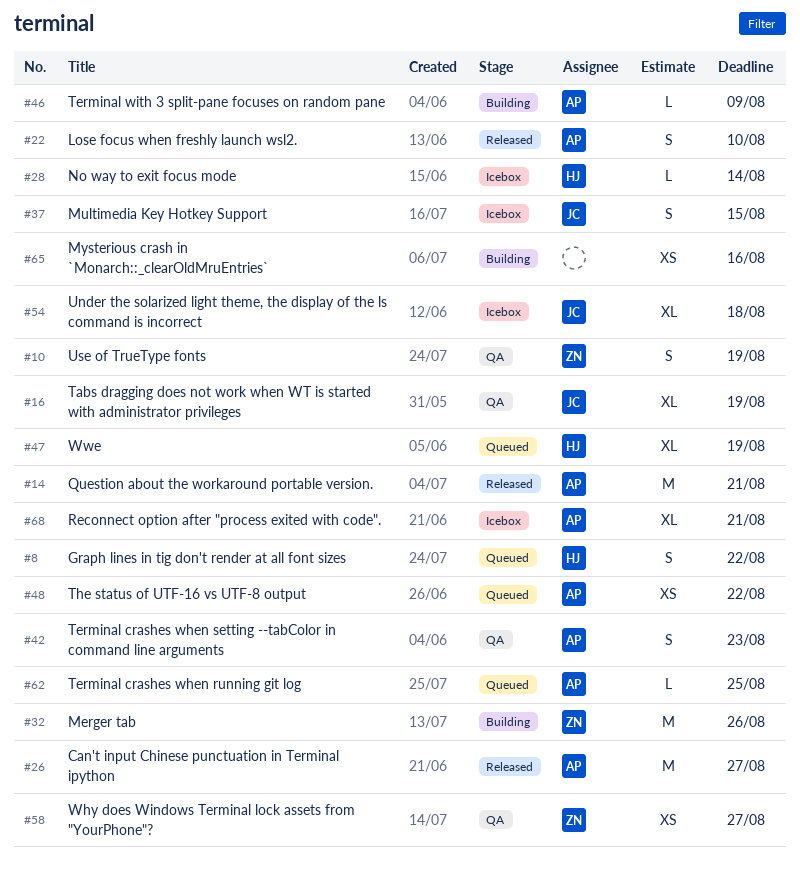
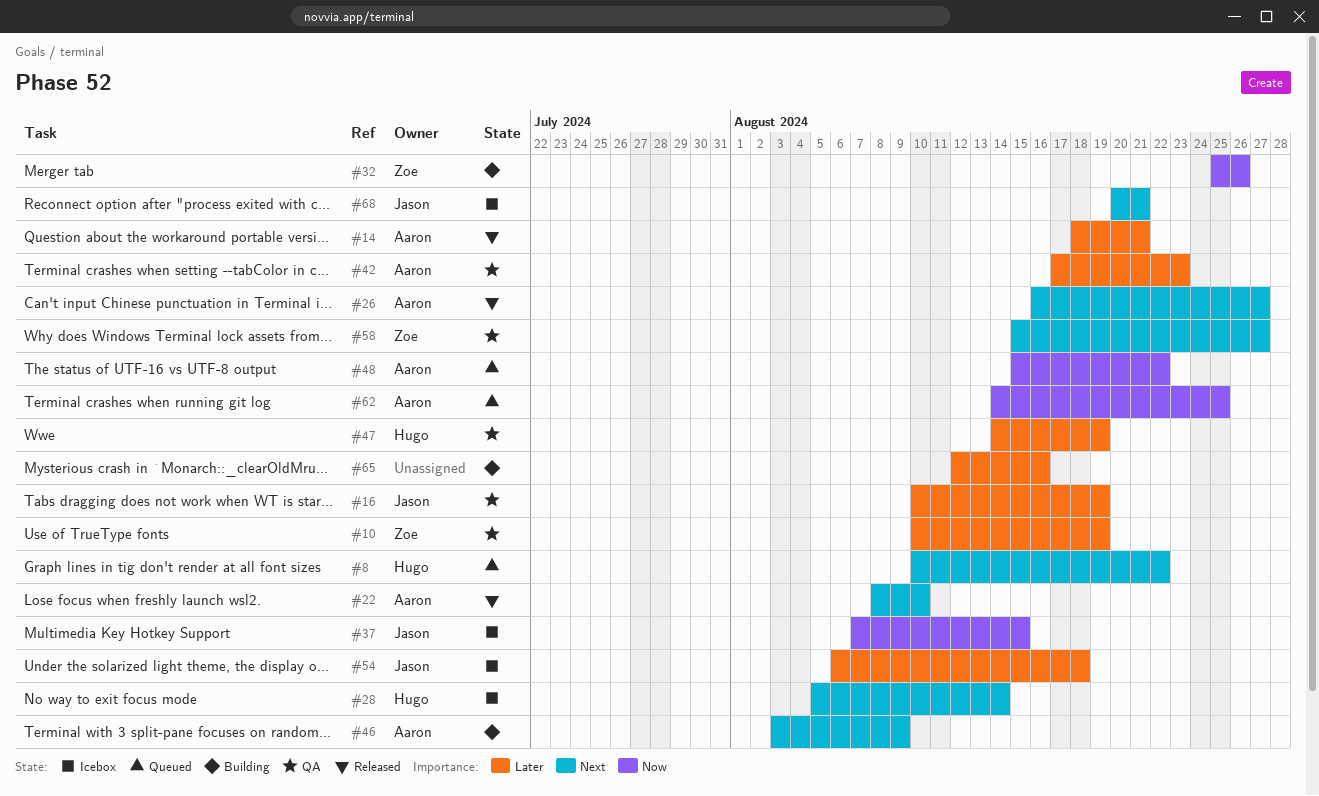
#47, status: Queued -> QA
#68, owner: Aaron -> Jason

